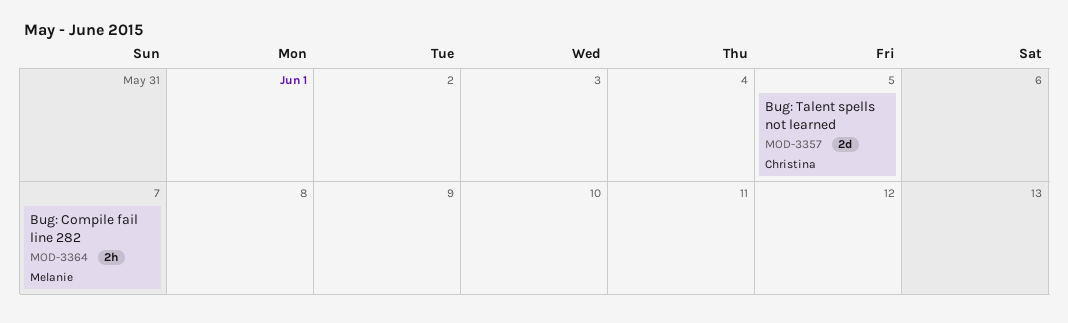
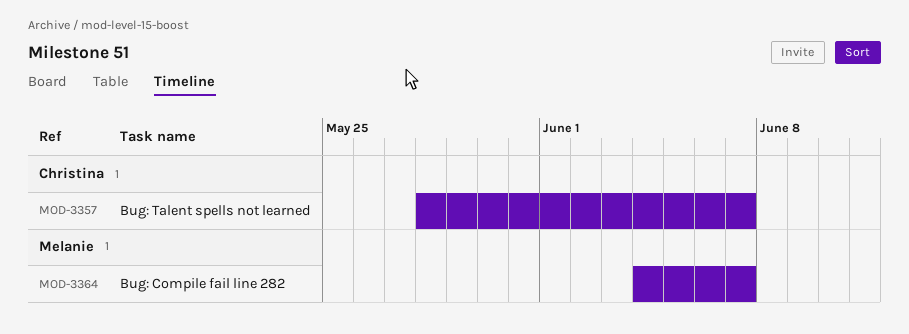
MOD-3357, due: Jun 5 -> Jun 7

